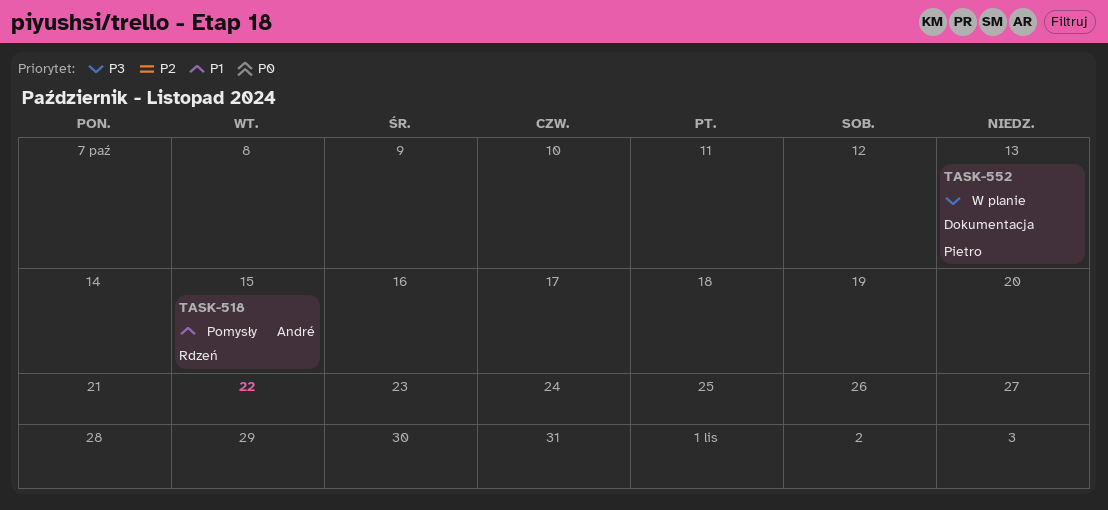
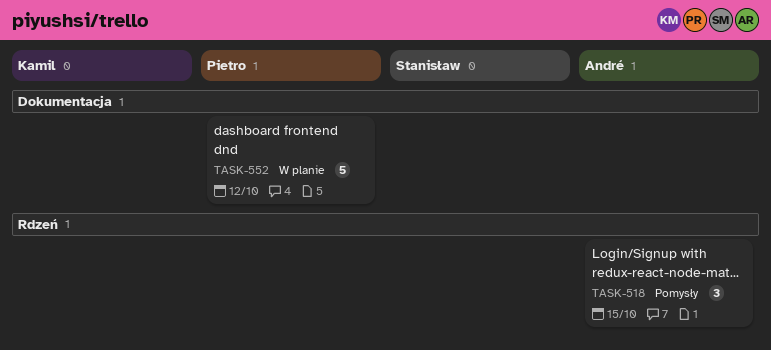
TASK-552, due: Oct 13 -> Oct 12

